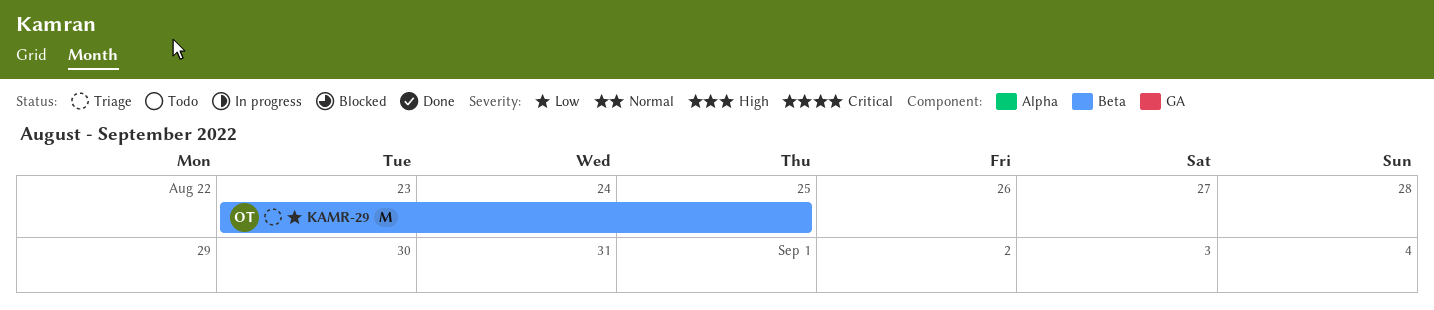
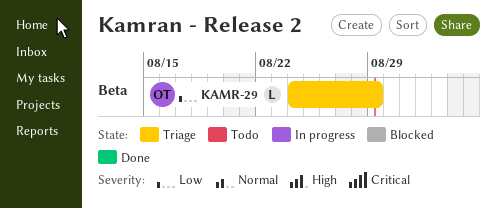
KAMR-29, estimate: M -> L
KAMR-29, start: Aug 23 -> Aug 24
KAMR-29, due: Aug 25 -> Aug 29

